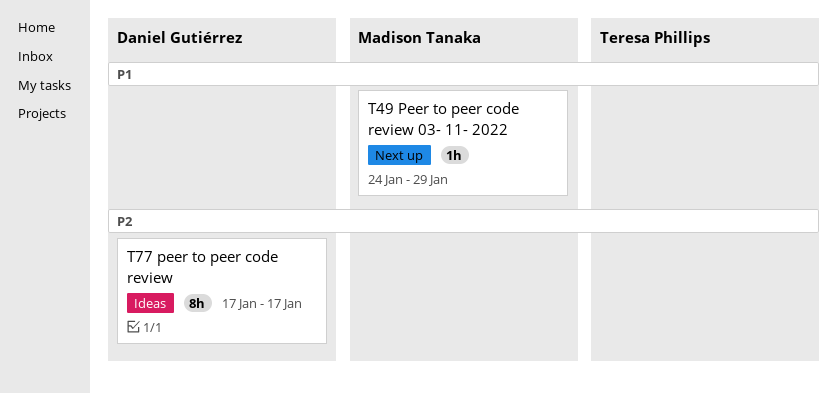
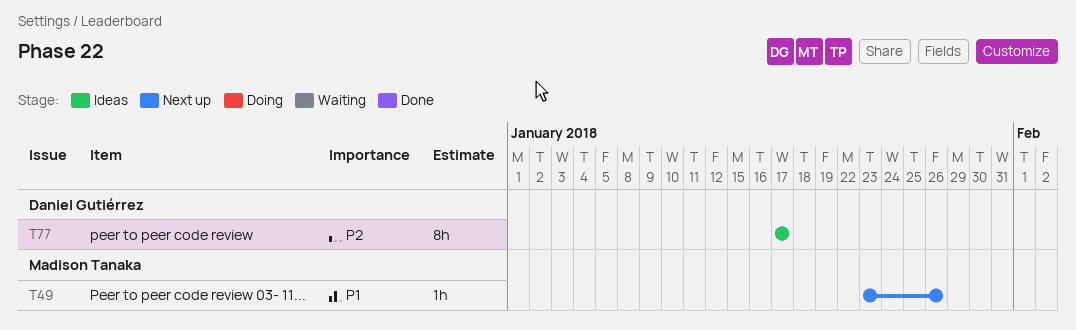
T49, start: Jan 24 -> Jan 23
T49, due: Jan 29 -> Jan 26

